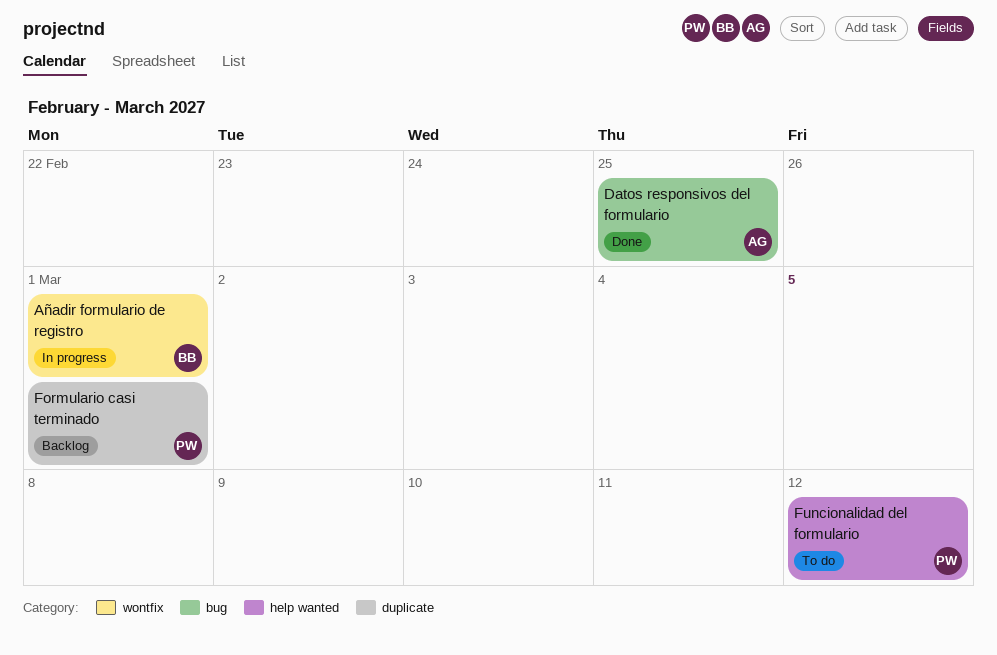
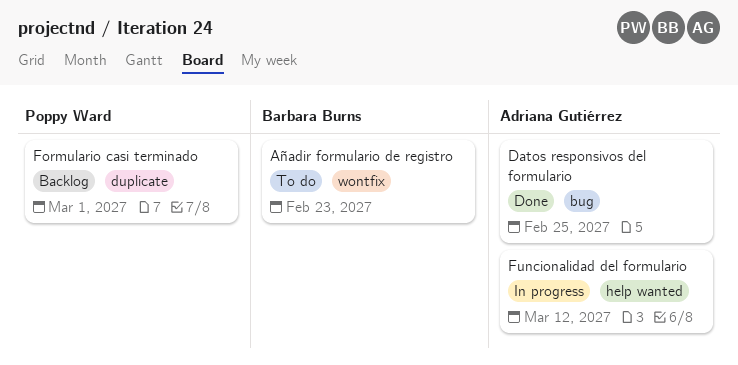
Añadir formulario de registro, status: In progress -> To do
Añadir formulario de registro, due: Mar 1 -> Feb 23
Funcionalidad del formulario, status: To do -> In progress
Funcionalidad del formulario, owner: Poppy Ward -> Adriana Gutiérrez

